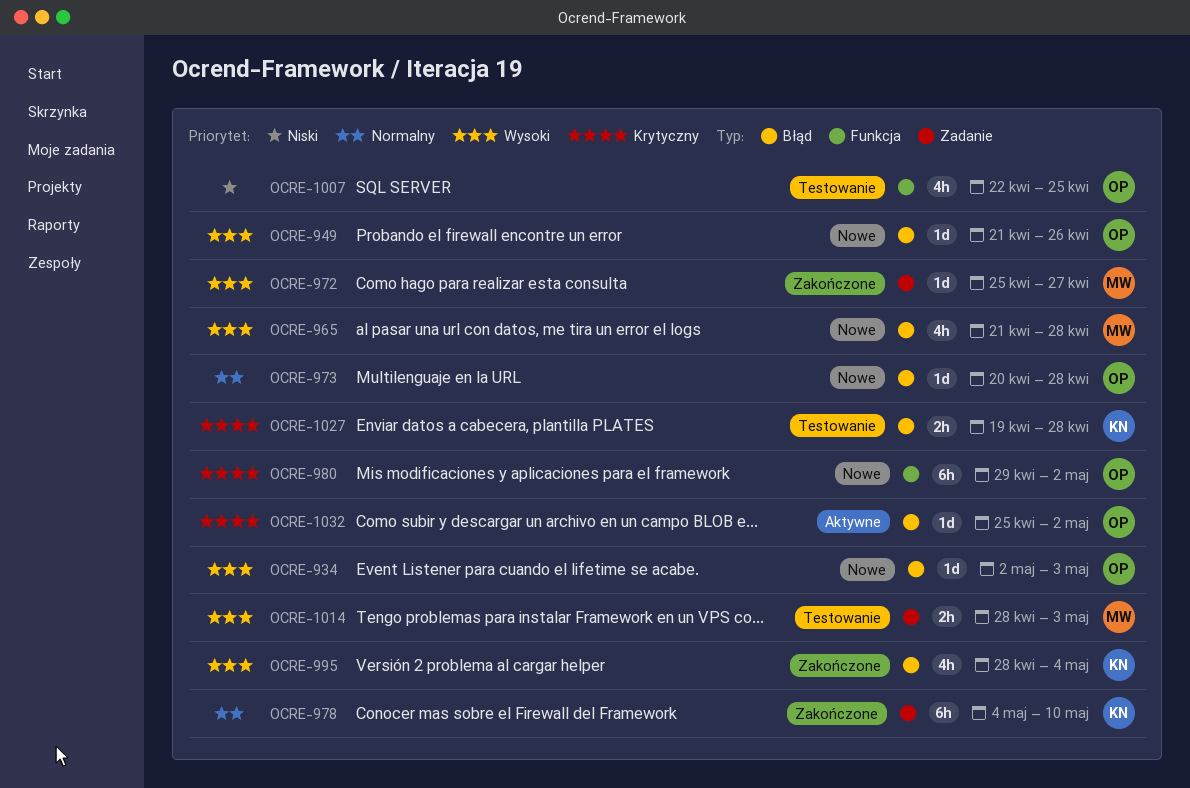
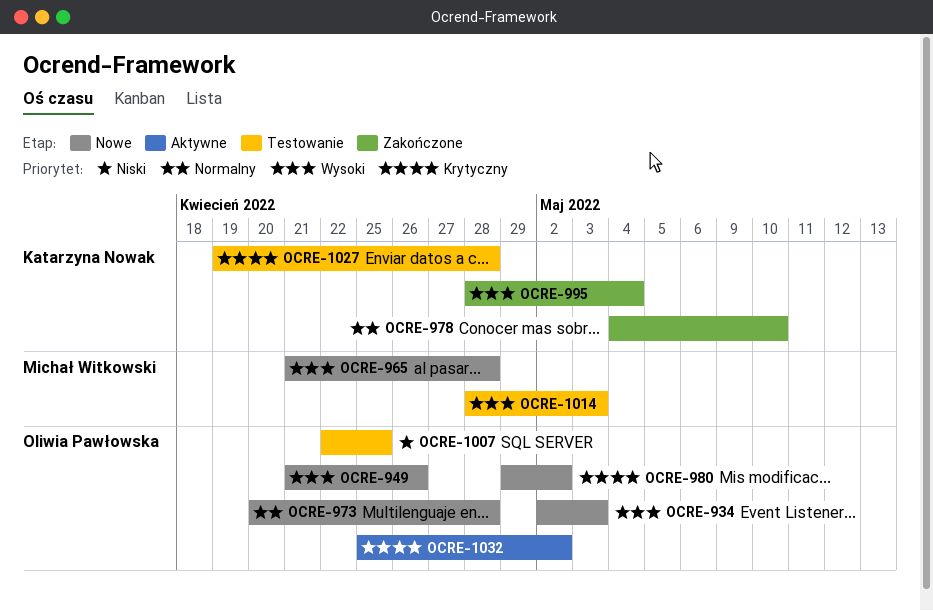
OCRE-972: present -> none

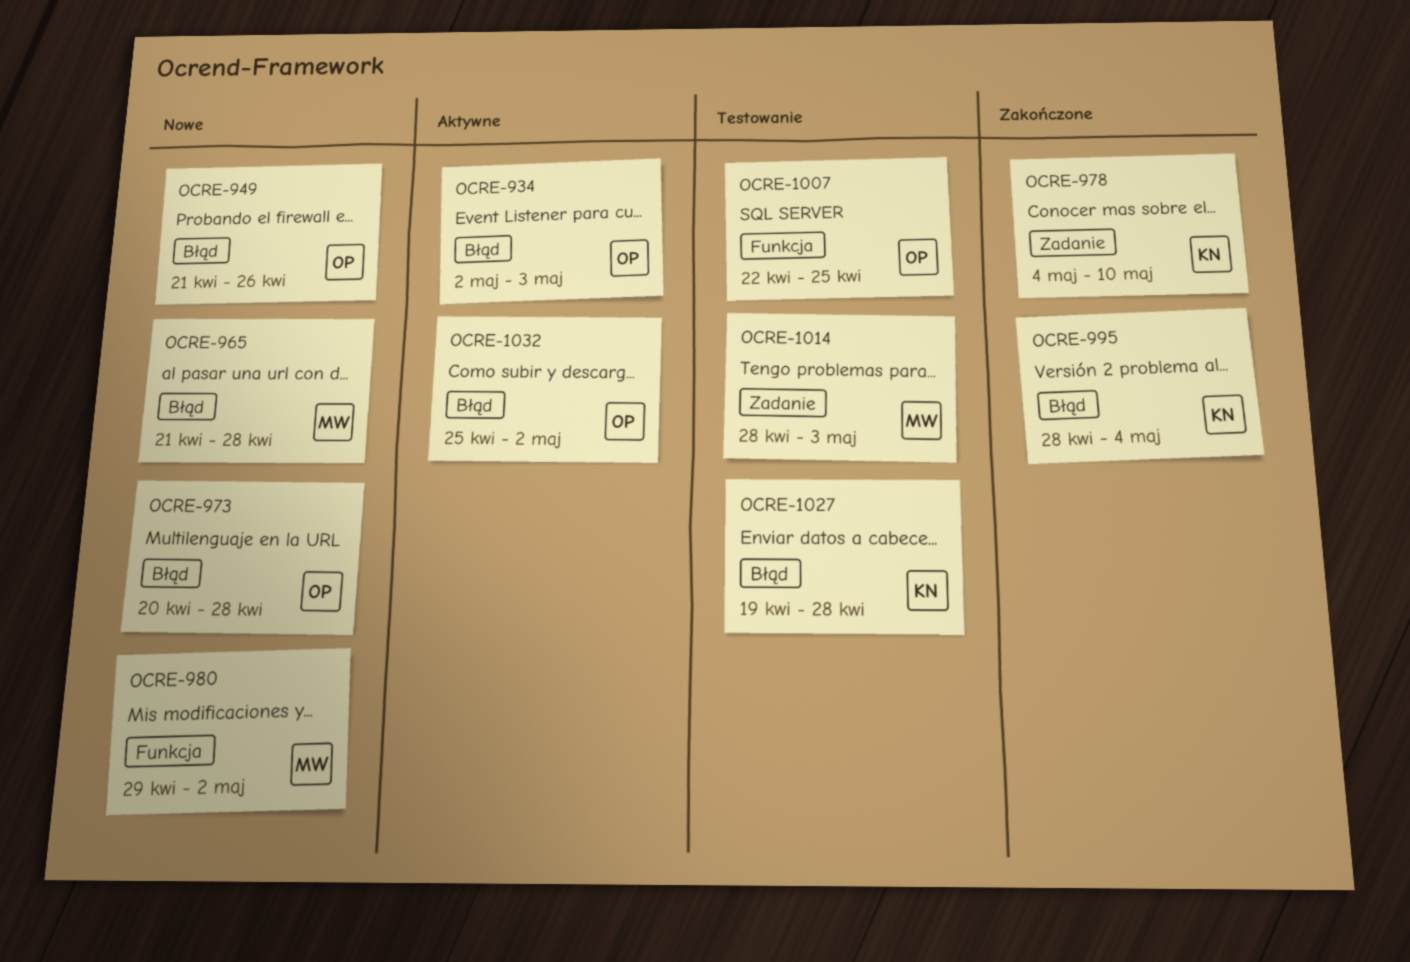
OCRE-934, status: Nowe -> Aktywne
OCRE-980, owner: Oliwia Pawłowska -> Michał Witkowski

